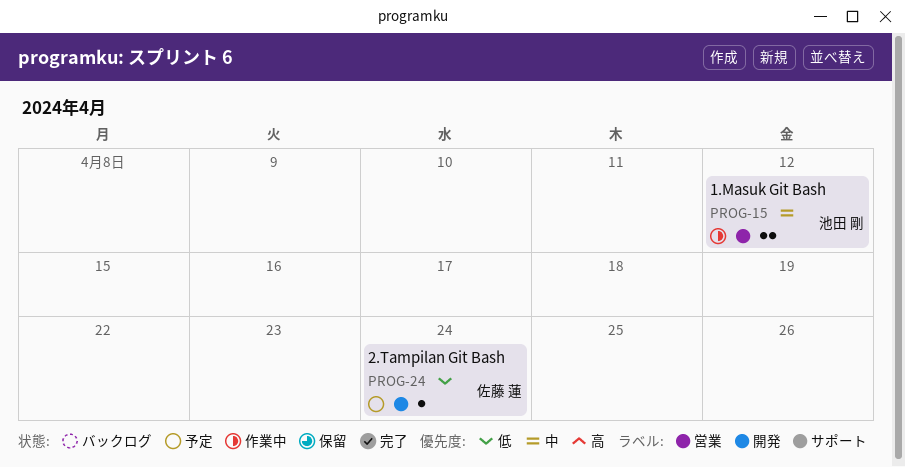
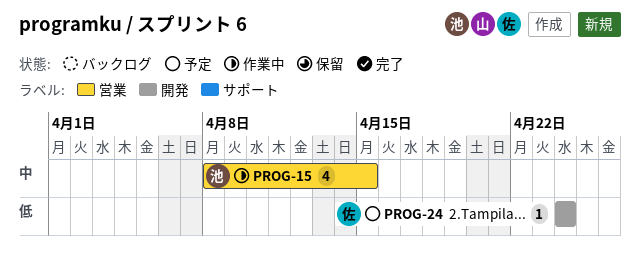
PROG-15, estimate: 2 -> 4
PROG-15, due: Apr 12 -> Apr 15

